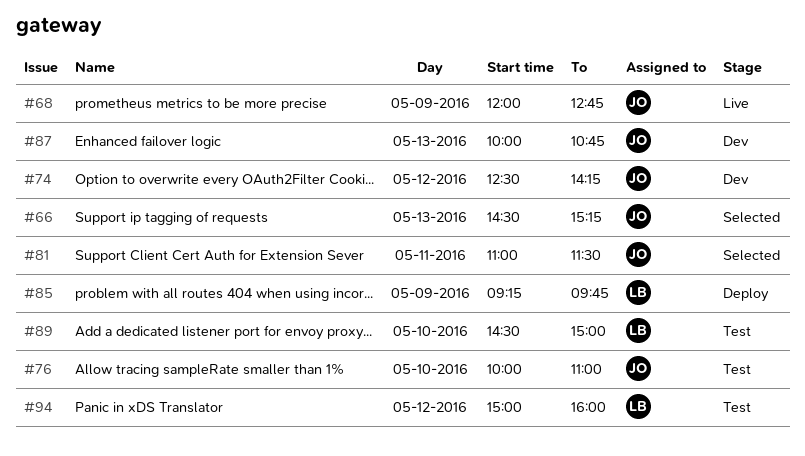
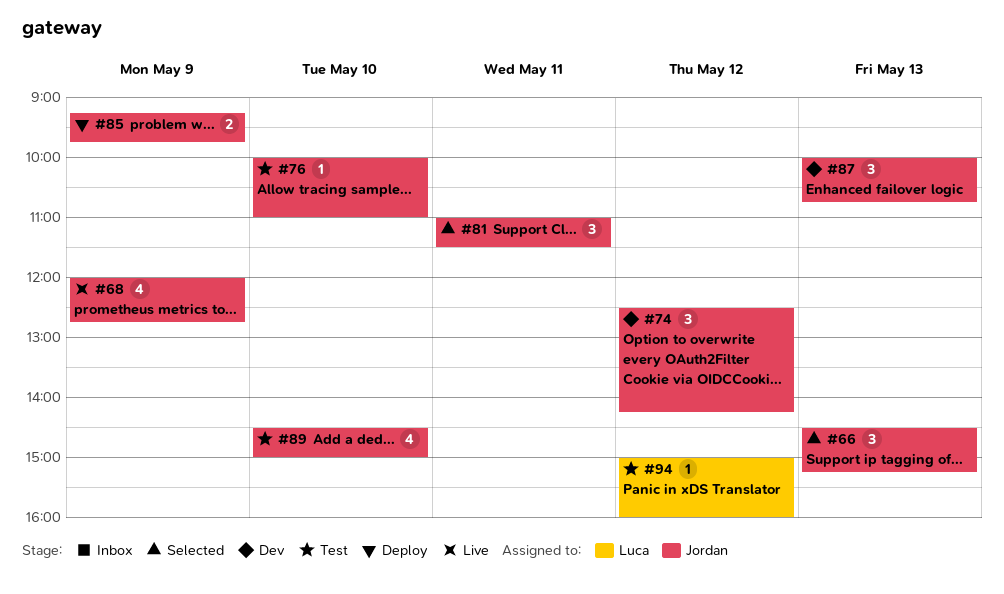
#85, owner: Luca -> Jordan
#89, owner: Luca -> Jordan

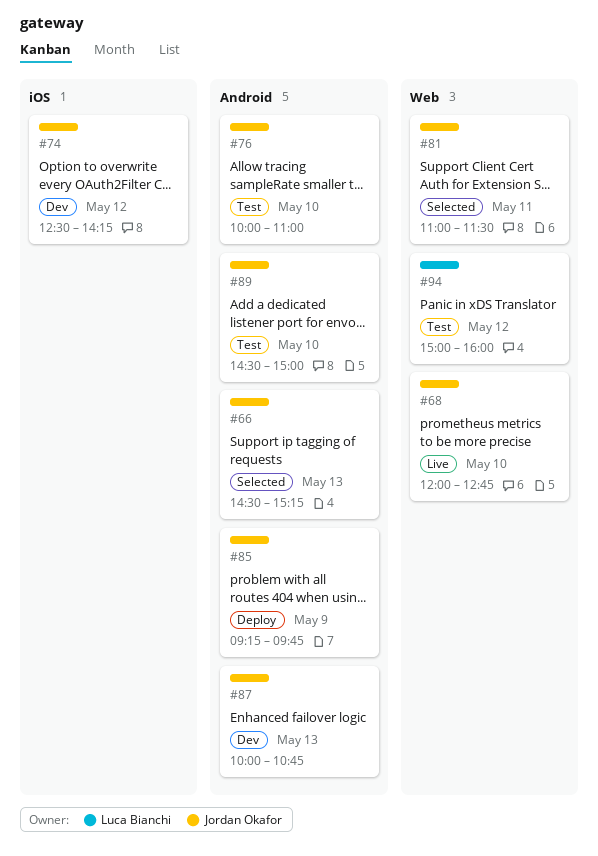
#68, day: May 9 -> May 10

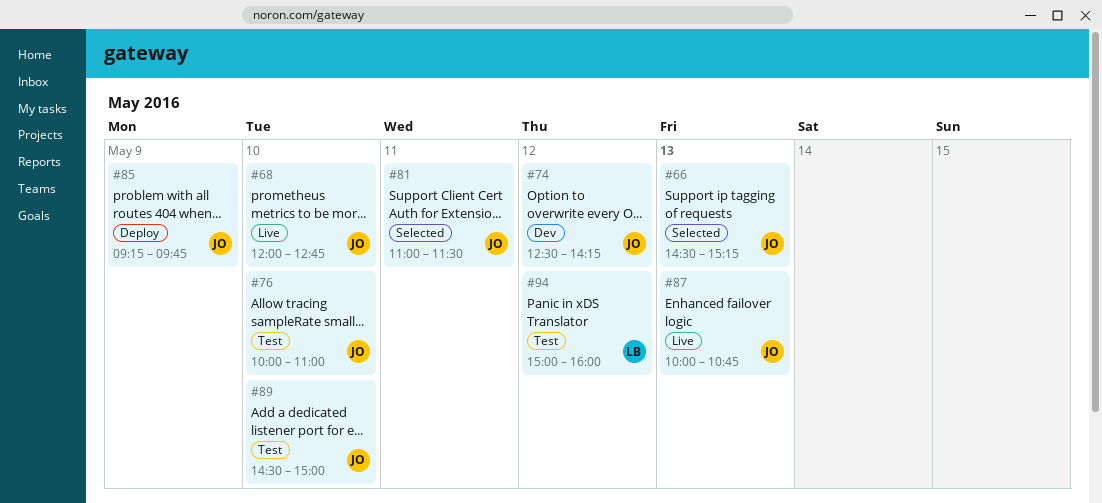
#87, status: Dev -> Live

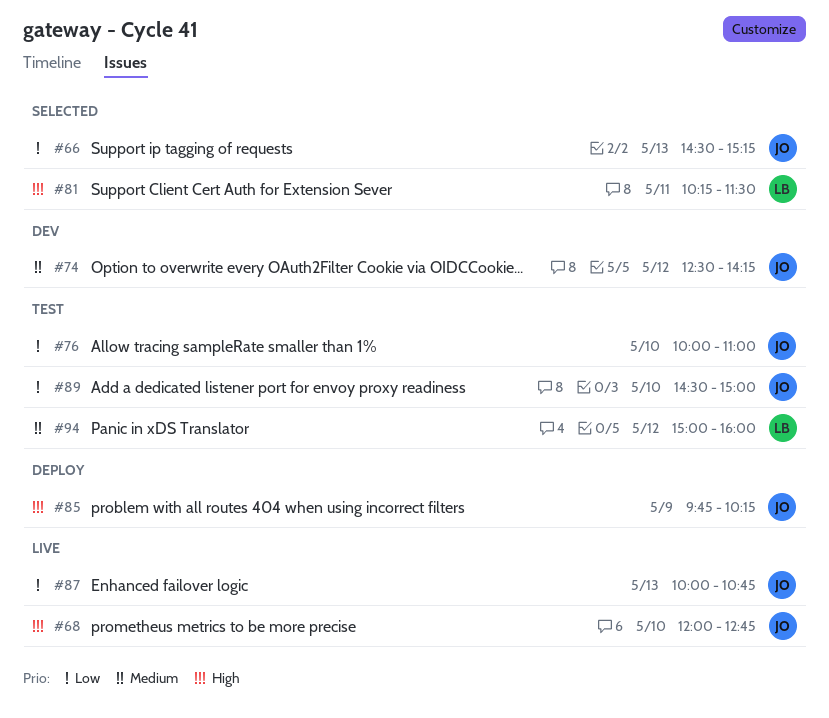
#81, owner: JO -> LB
#81, begins: 11:00 -> 10:15
#85, begins: 09:15 -> 09:45
#85, ends: 09:45 -> 10:15

